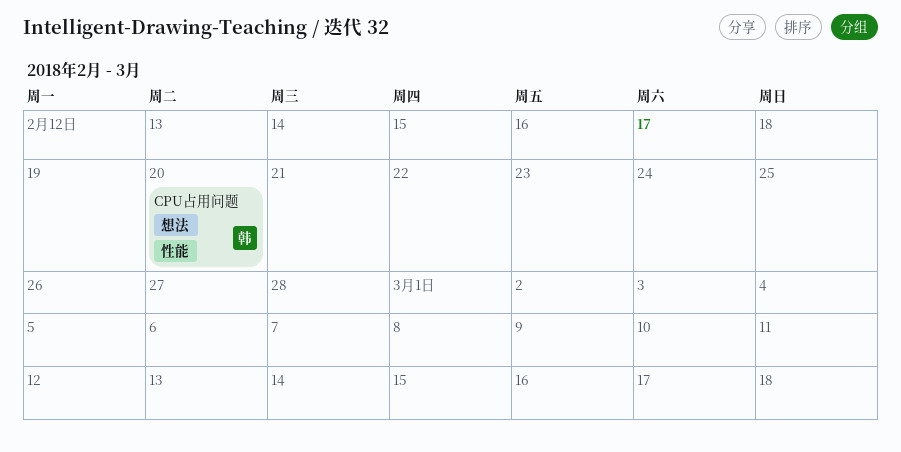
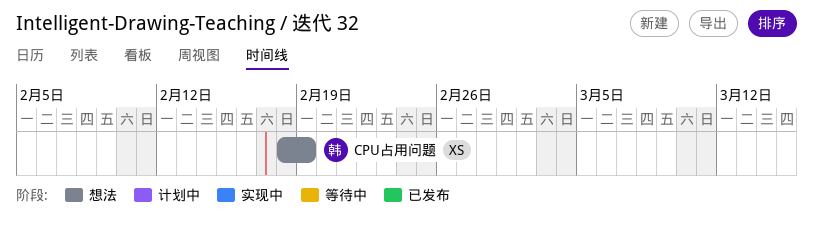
CPU占用问题, due: Feb 20 -> Feb 19

